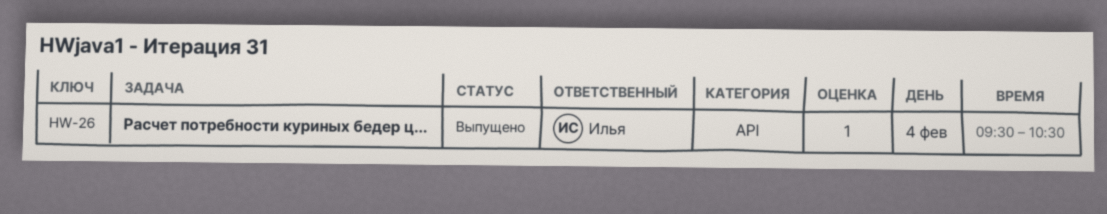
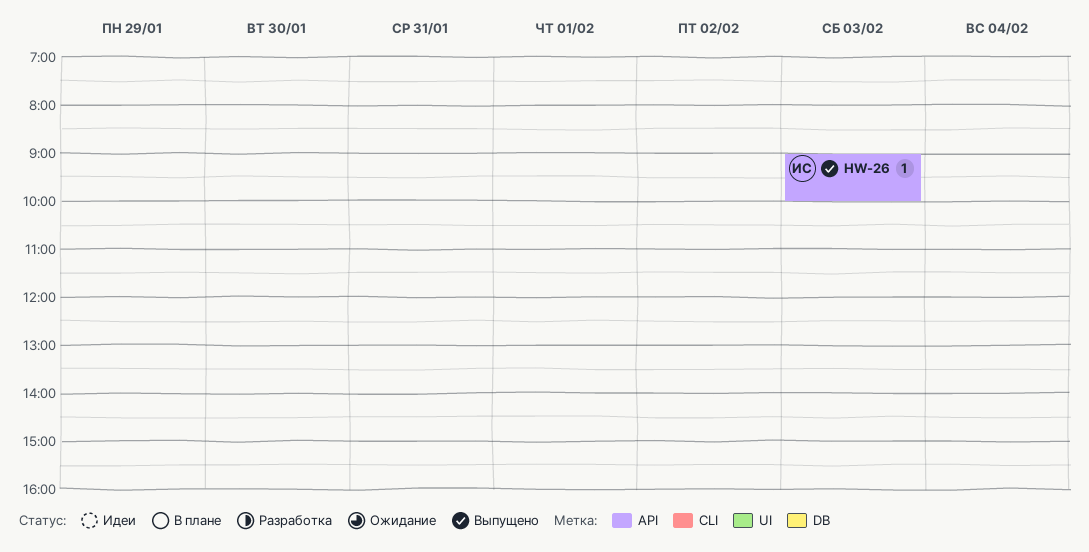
HW-26, day: Feb 4 -> Feb 3
HW-26, begins: 09:30 -> 09:00
HW-26, ends: 10:30 -> 10:00

